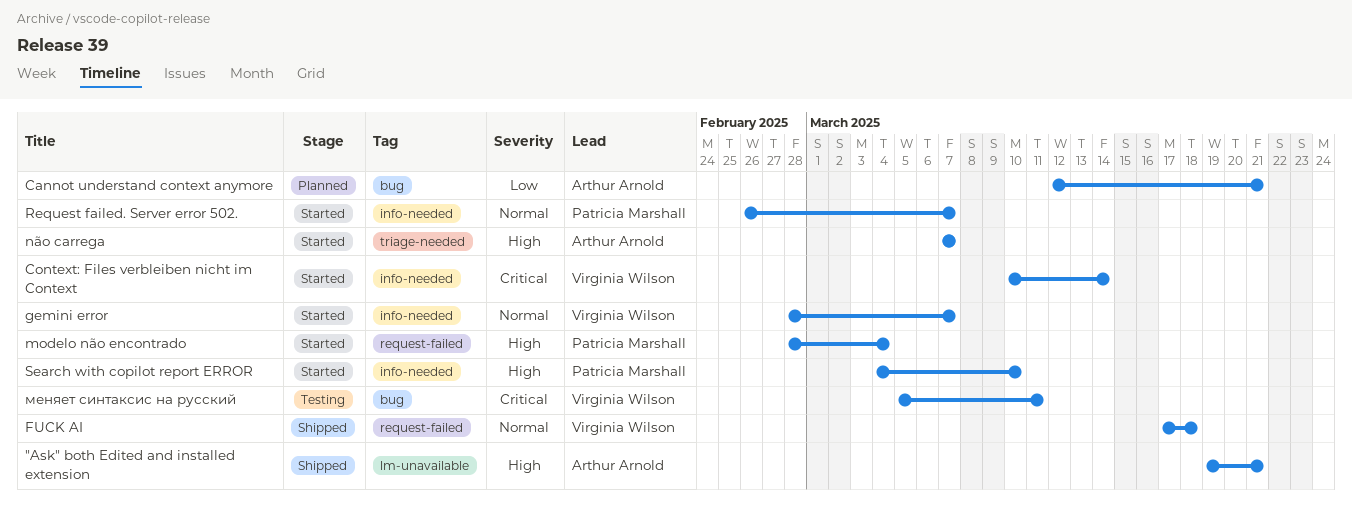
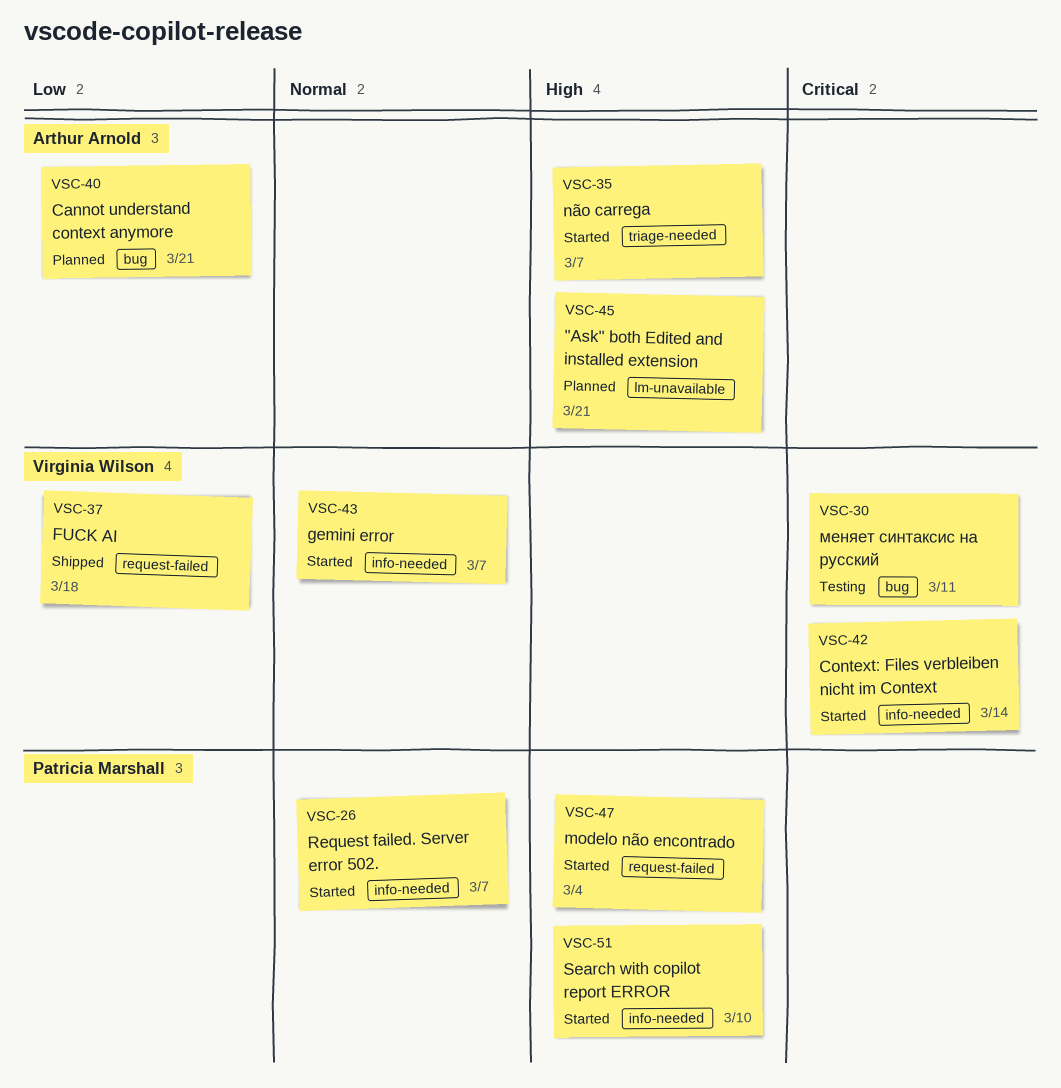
"Ask" both Edited and installed extension, status: Shipped -> Planned
FUCK AI, priority: Normal -> Low

